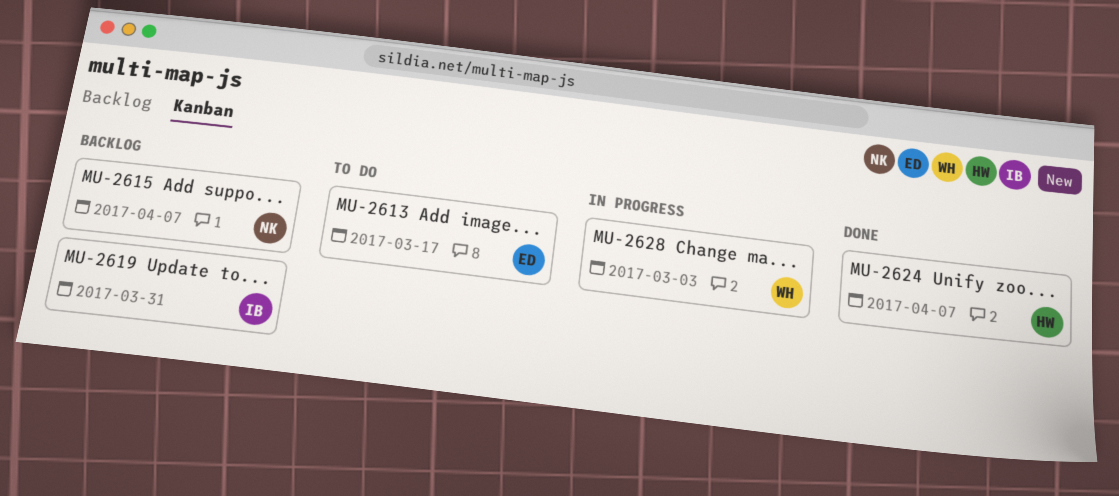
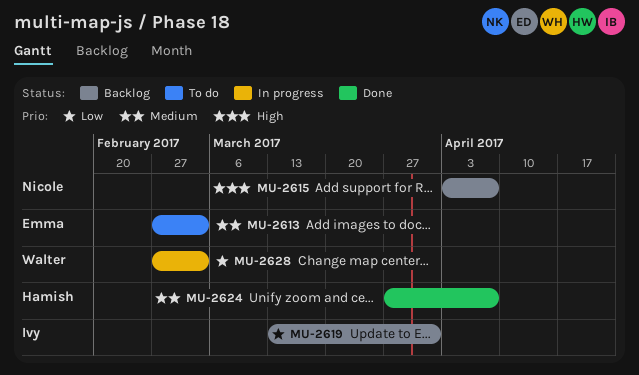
MU-2613, due: Mar 17 -> Mar 3

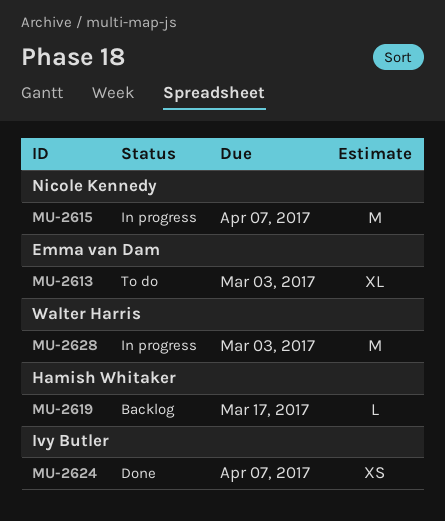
MU-2615, status: Backlog -> In progress
MU-2619, owner: Ivy Butler -> Hamish Whitaker
MU-2619, due: Mar 31 -> Mar 17
MU-2624, owner: Hamish Whitaker -> Ivy Butler

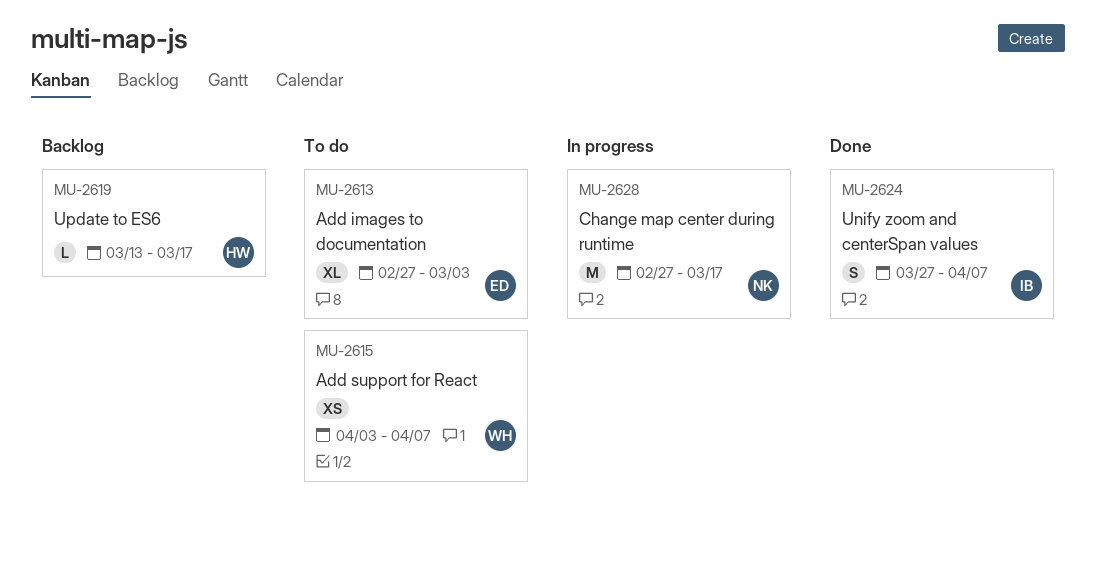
MU-2615, status: In progress -> To do
MU-2615, owner: Nicole Kennedy -> Walter Harris
MU-2615, estimate: M -> XS
MU-2624, estimate: XS -> S
MU-2628, owner: Walter Harris -> Nicole Kennedy
MU-2628, due: Mar 3 -> Mar 17

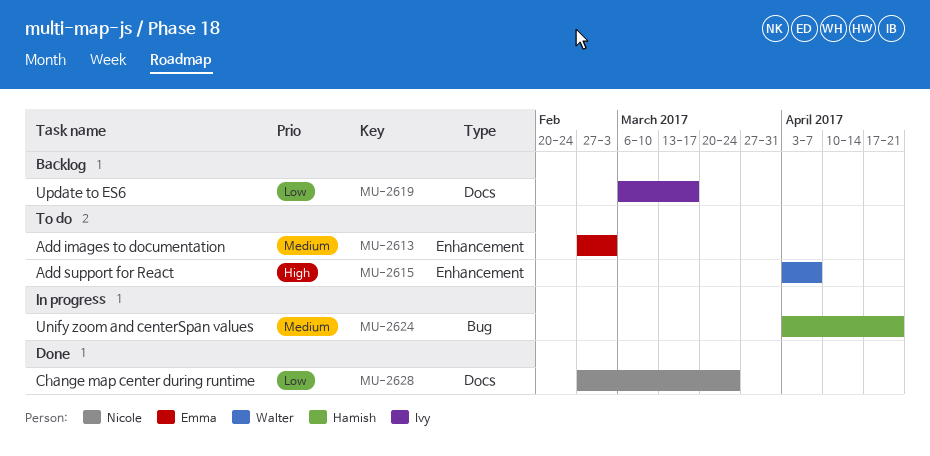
MU-2619, owner: Hamish -> Ivy
MU-2619, start: Mar 13 -> Mar 6
MU-2624, status: Done -> In progress
MU-2624, owner: Ivy -> Hamish
MU-2624, start: Mar 27 -> Apr 3
MU-2624, due: Apr 7 -> Apr 21
MU-2628, status: In progress -> Done
MU-2628, due: Mar 17 -> Mar 24

